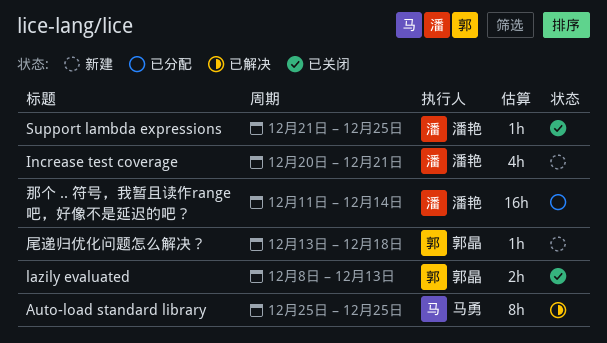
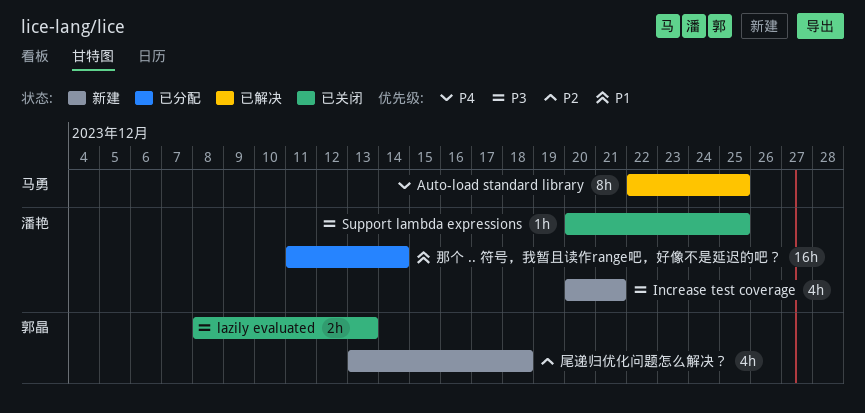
Auto-load standard library, start: Dec 25 -> Dec 22
Support lambda expressions, start: Dec 21 -> Dec 20
尾递归优化问题怎么解决？, estimate: 1h -> 4h

